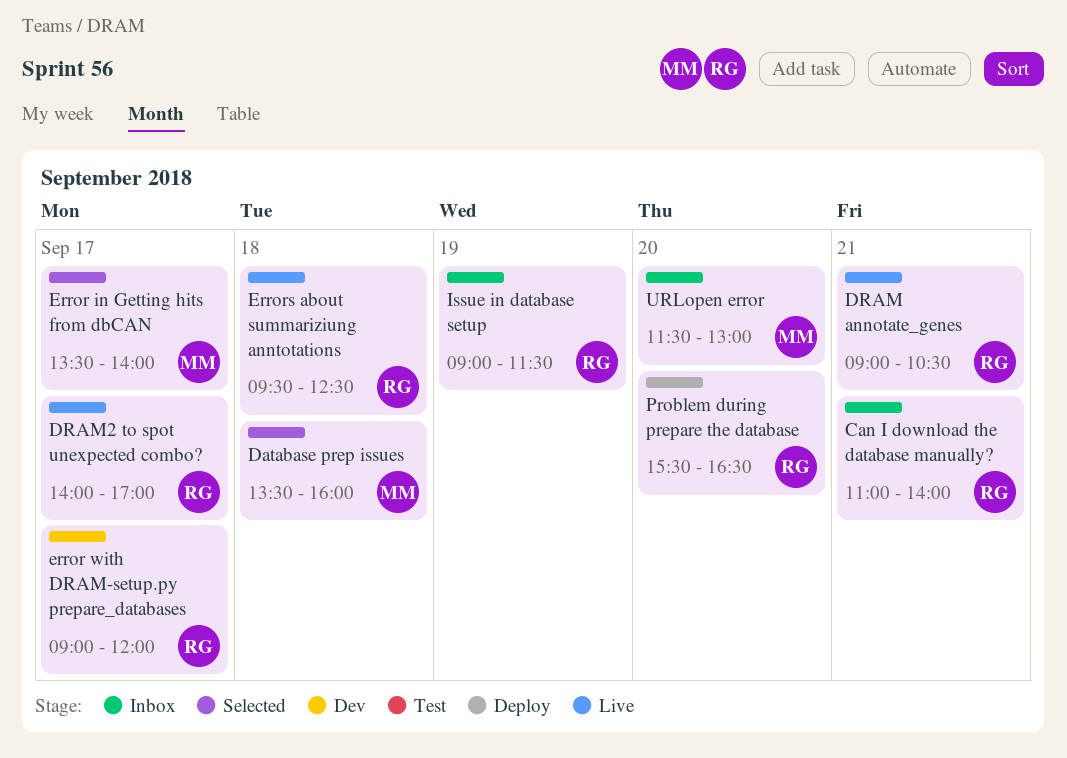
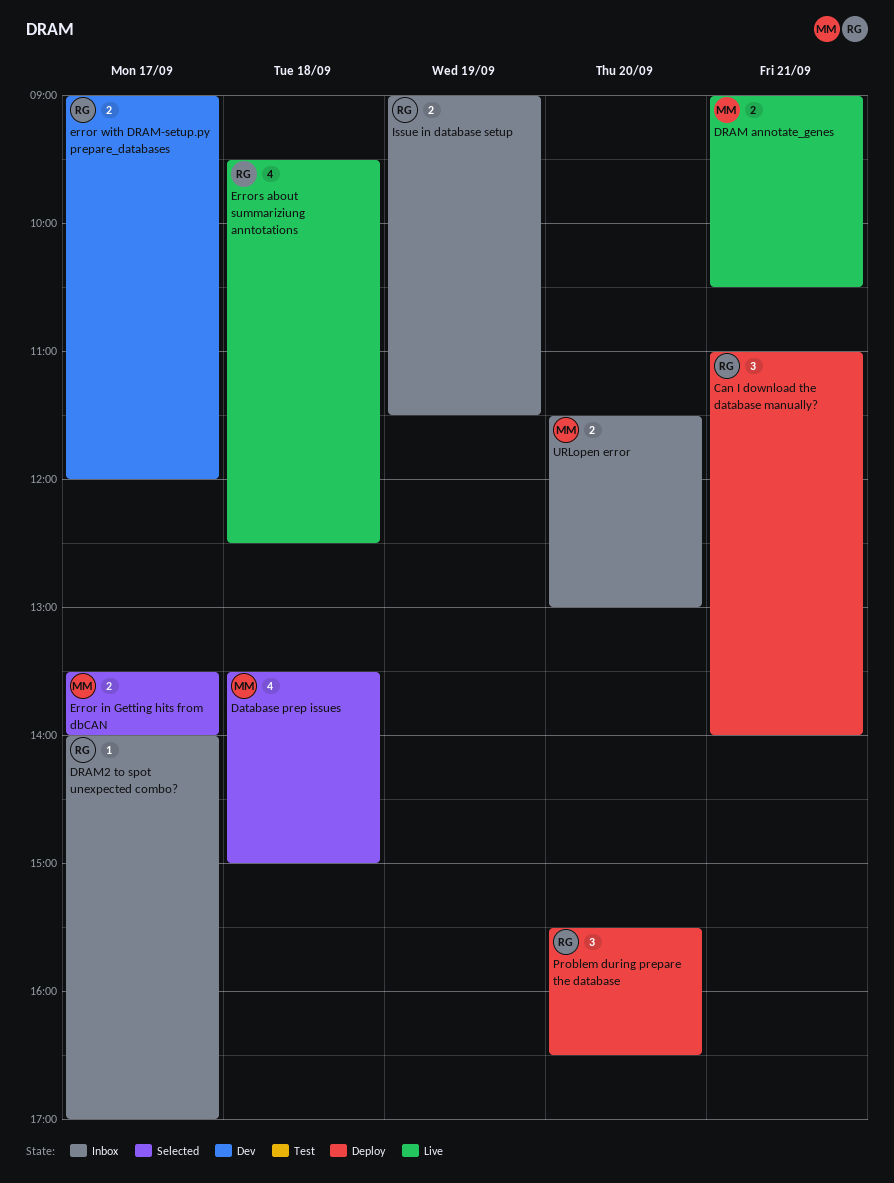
Can I download the database manually?, status: Inbox -> Deploy
Database prep issues, ends: 16:00 -> 15:00
DRAM annotate_genes, owner: RG -> MM
DRAM2 to spot unexpected combo?, status: Live -> Inbox

